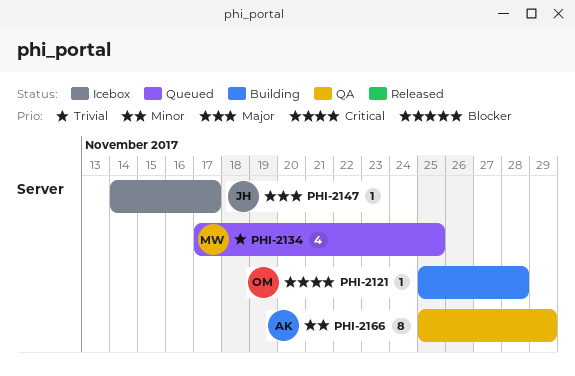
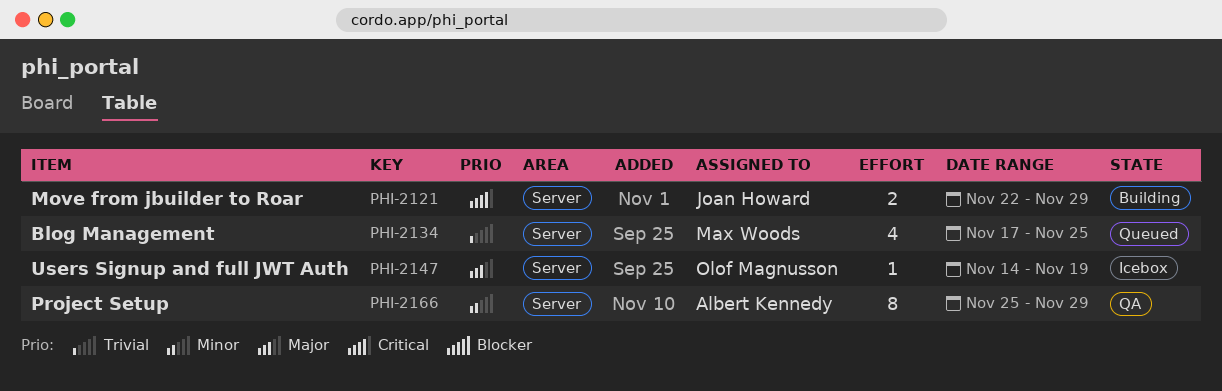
PHI-2121, owner: Olof Magnusson -> Joan Howard
PHI-2121, estimate: 1 -> 2
PHI-2121, start: Nov 25 -> Nov 22
PHI-2121, due: Nov 28 -> Nov 29
PHI-2147, owner: Joan Howard -> Olof Magnusson
PHI-2147, due: Nov 17 -> Nov 19

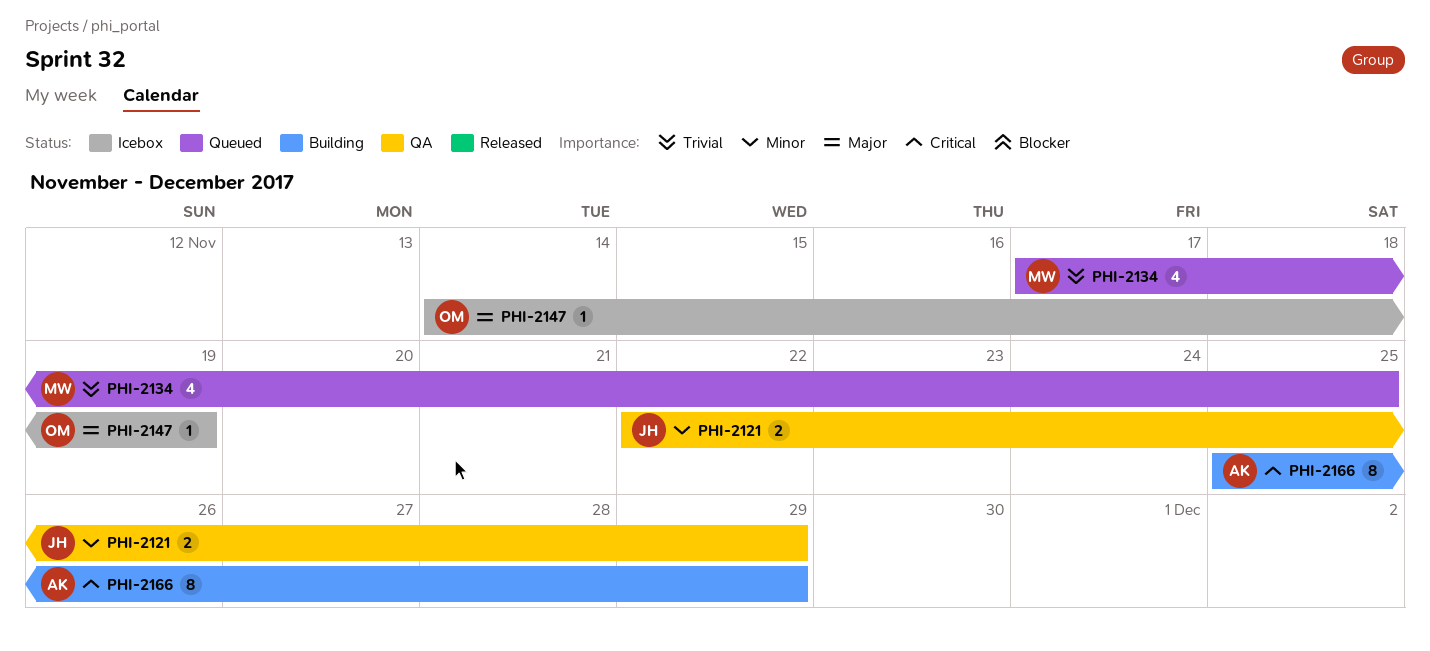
PHI-2121, status: Building -> QA
PHI-2121, priority: Critical -> Minor
PHI-2166, status: QA -> Building
PHI-2166, priority: Minor -> Critical

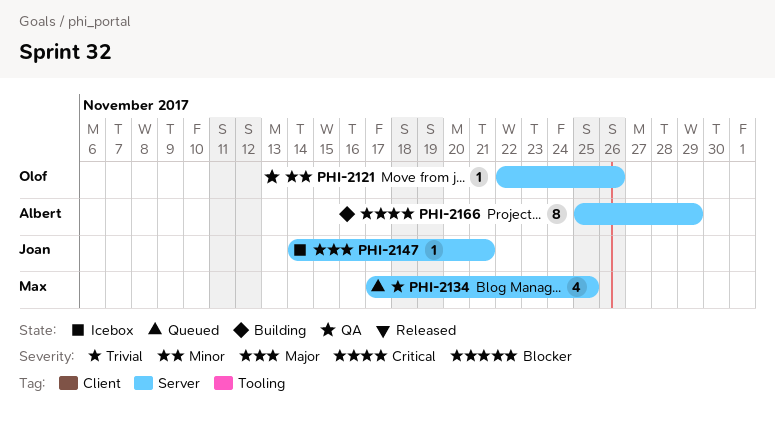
PHI-2121, owner: Joan -> Olof
PHI-2121, estimate: 2 -> 1
PHI-2121, due: Nov 29 -> Nov 26
PHI-2147, owner: Olof -> Joan
PHI-2147, due: Nov 19 -> Nov 21

